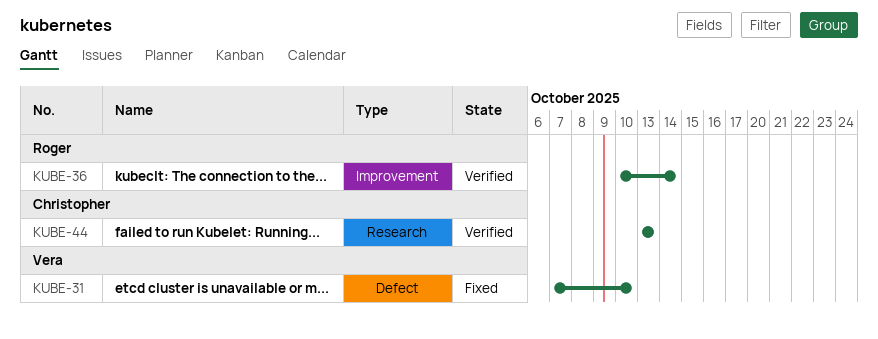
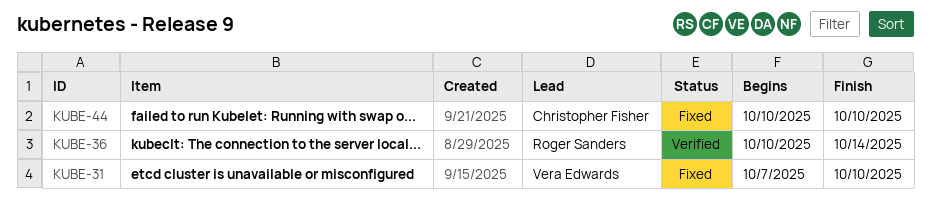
KUBE-44, status: Verified -> Fixed
KUBE-44, start: Oct 13 -> Oct 10
KUBE-44, due: Oct 13 -> Oct 10

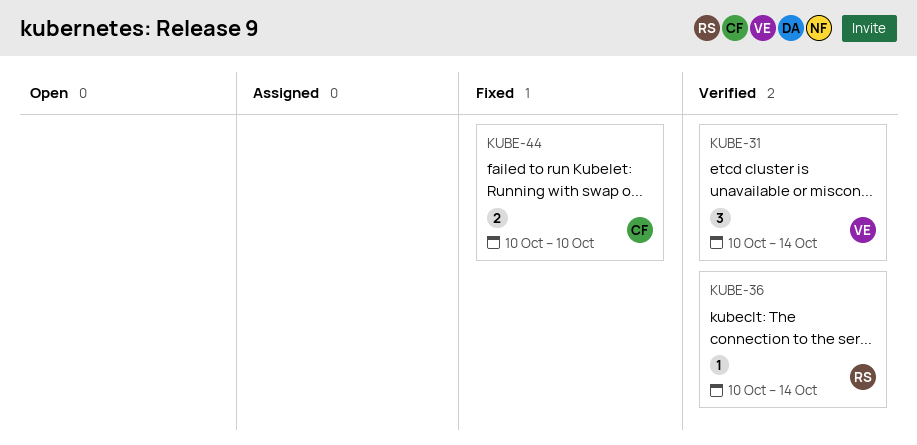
KUBE-31, status: Fixed -> Verified
KUBE-31, start: Oct 7 -> Oct 10
KUBE-31, due: Oct 10 -> Oct 14

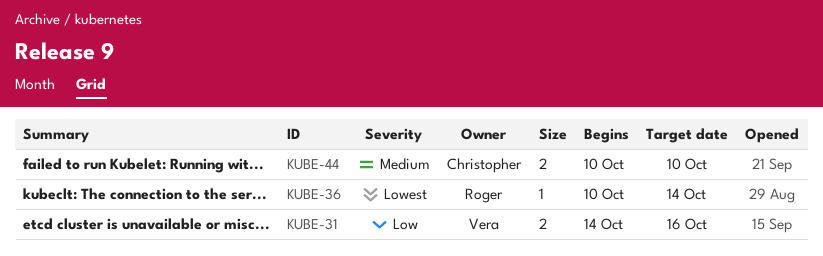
KUBE-31, estimate: 3 -> 2
KUBE-31, start: Oct 10 -> Oct 14
KUBE-31, due: Oct 14 -> Oct 16

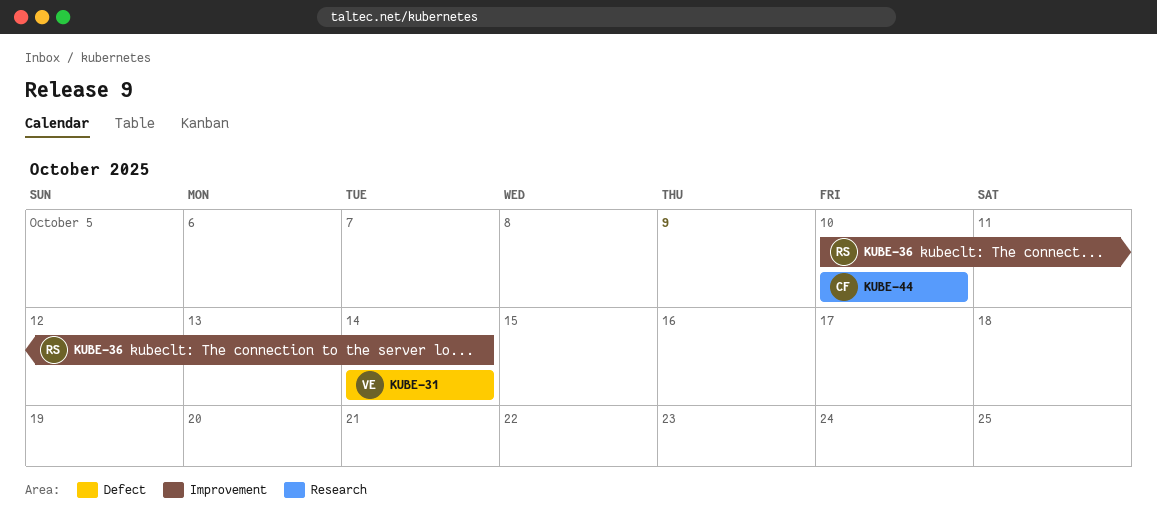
KUBE-31, due: Oct 16 -> Oct 14

